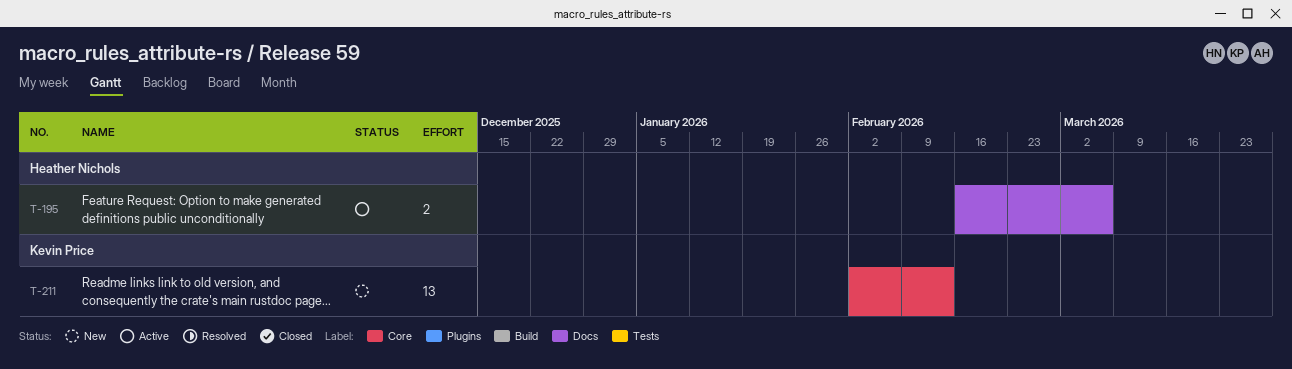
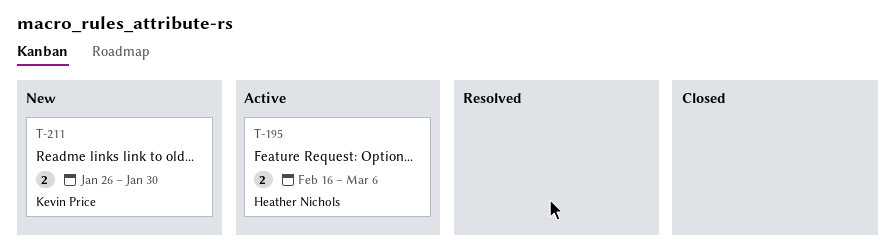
T-211, estimate: 13 -> 2
T-211, start: Feb 2 -> Jan 26
T-211, due: Feb 13 -> Jan 30

